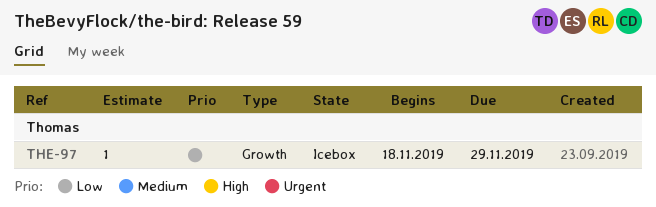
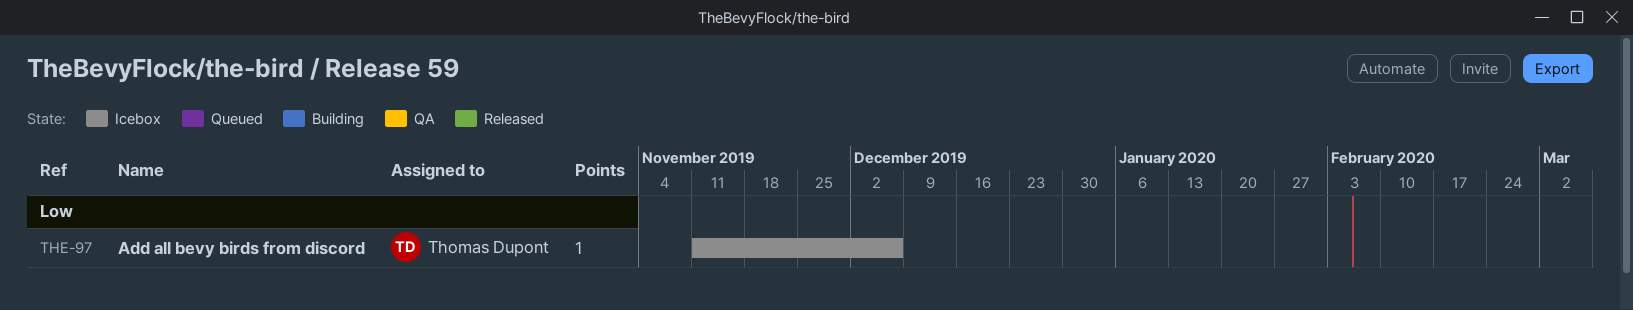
THE-97, start: Nov 18 -> Nov 11
THE-97, due: Nov 29 -> Dec 6

